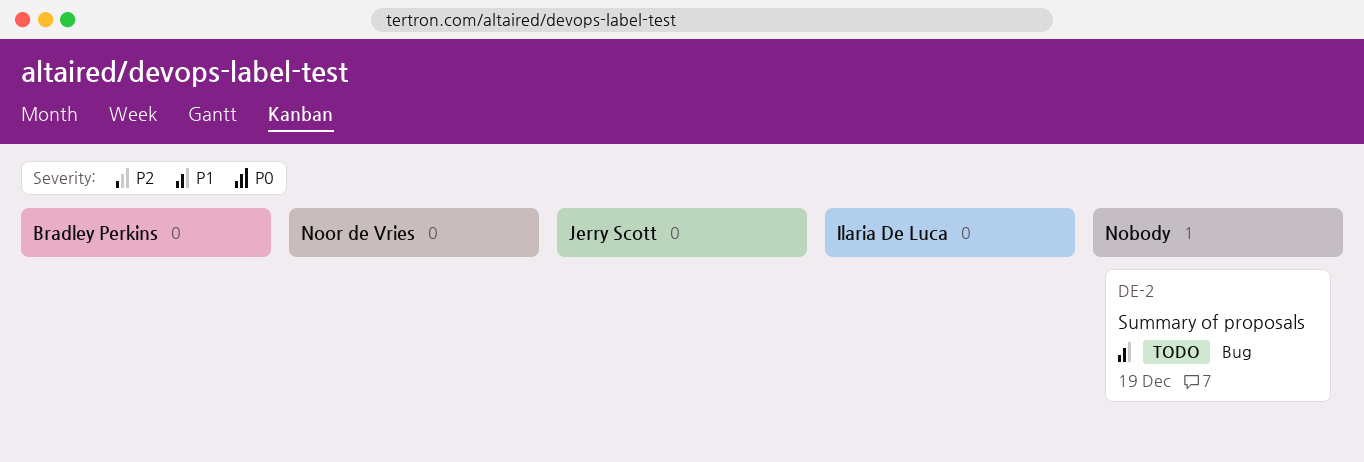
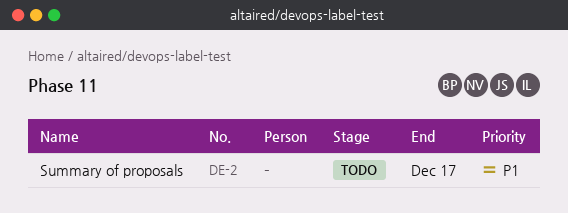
DE-2, due: Dec 19 -> Dec 17

